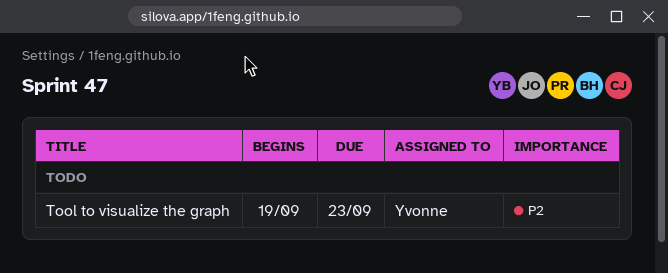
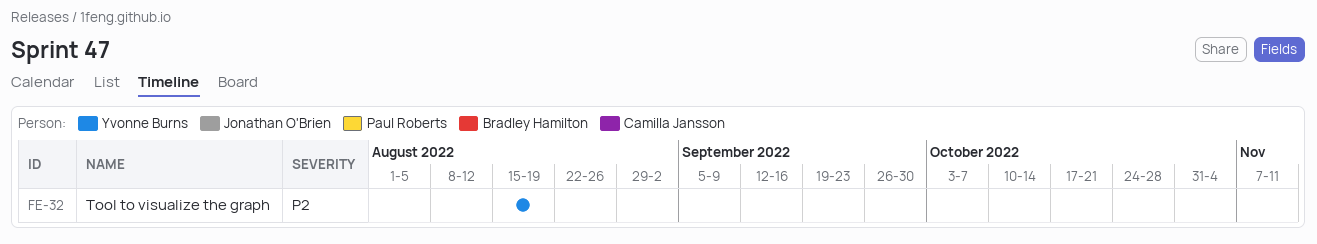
Tool to visualize the graph, start: Sep 19 -> Aug 15
Tool to visualize the graph, due: Sep 23 -> Aug 19

